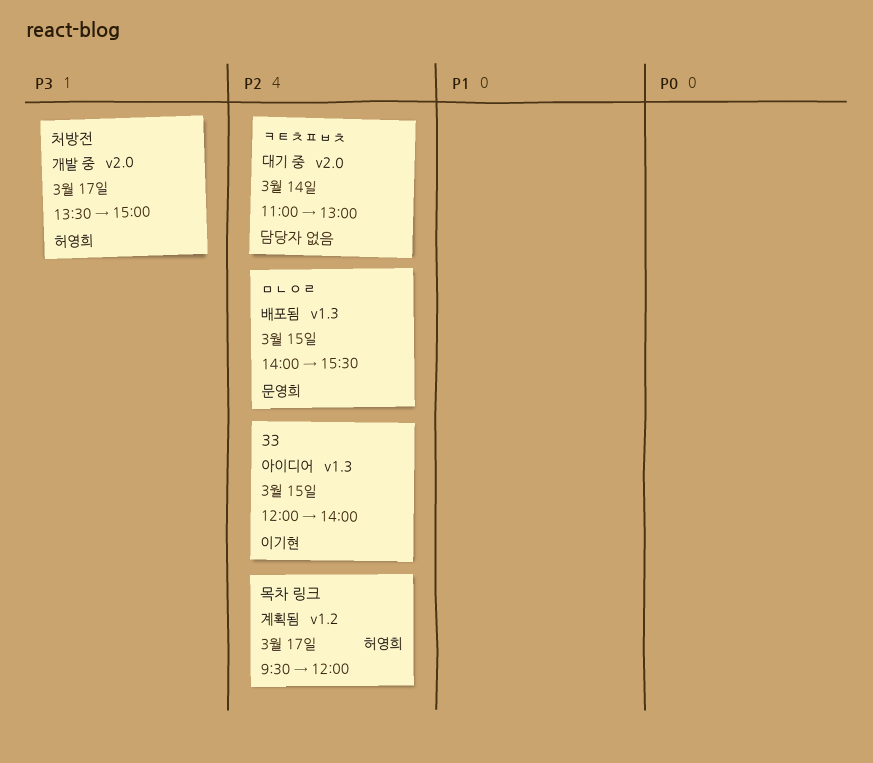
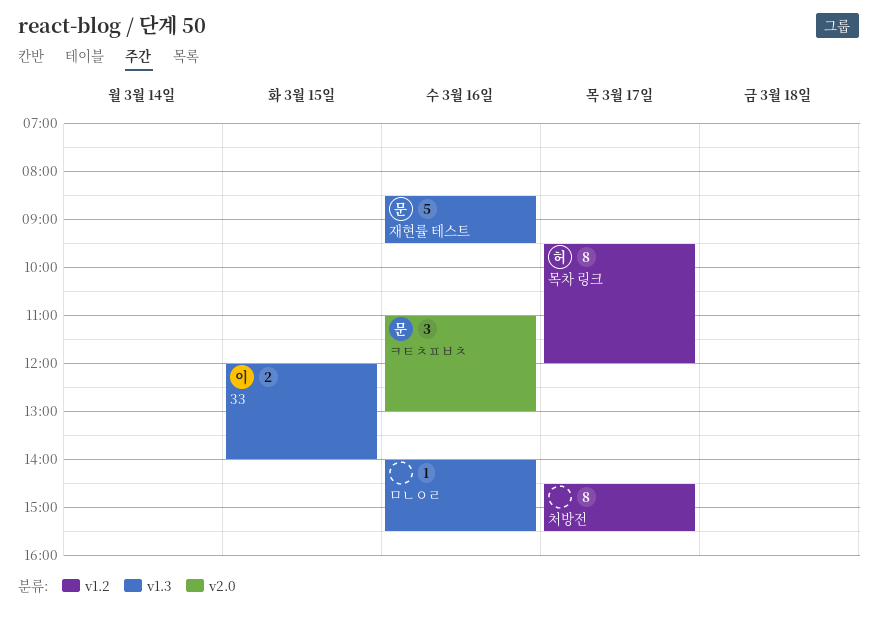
ㅁㄴㅇㄹ, owner: 문영희 -> none
ㅁㄴㅇㄹ, day: Mar 15 -> Mar 16
ㅋㅌㅊㅍㅂㅊ, owner: none -> 문영희
ㅋㅌㅊㅍㅂㅊ, day: Mar 14 -> Mar 16
재현률 테스트: none -> present
처방전, owner: 허영희 -> none
처방전, label: v2.0 -> v1.2
처방전, begins: 13:30 -> 14:30
처방전, ends: 15:00 -> 15:30

